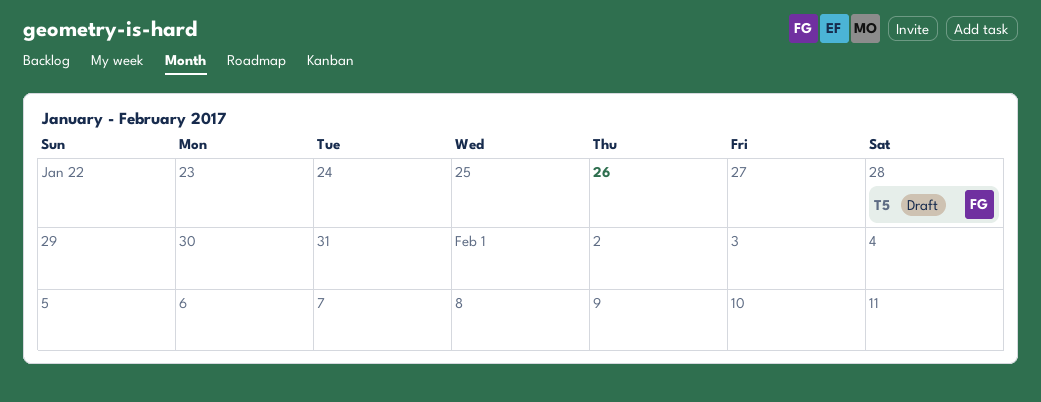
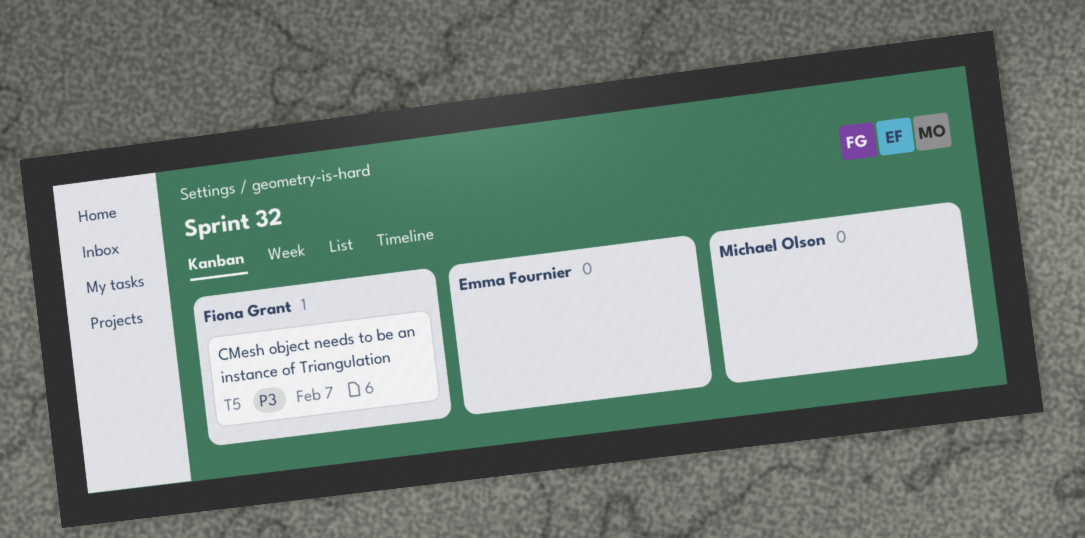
T5, due: Jan 28 -> Feb 7

